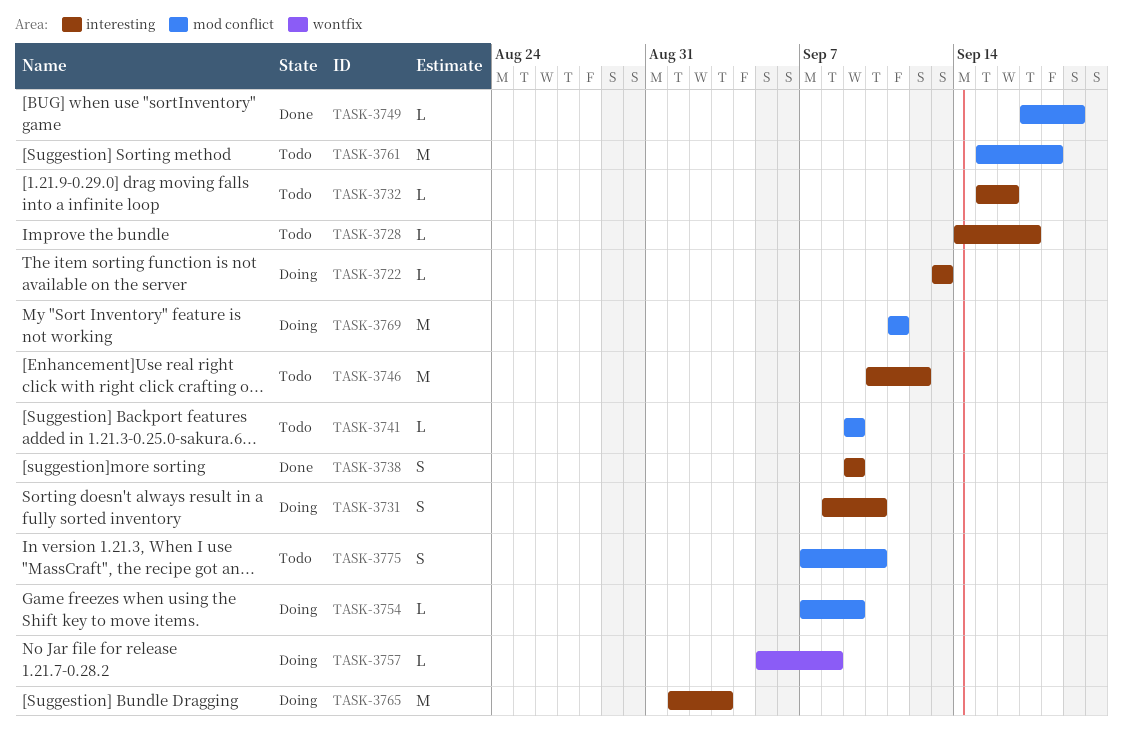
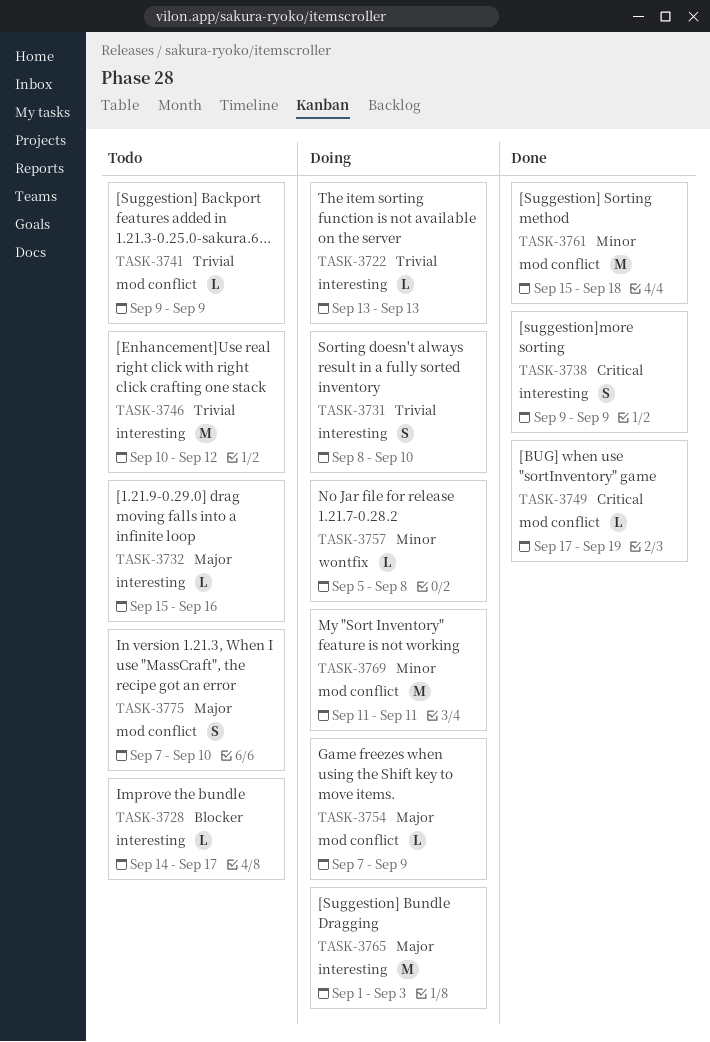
TASK-3761, status: Todo -> Done

